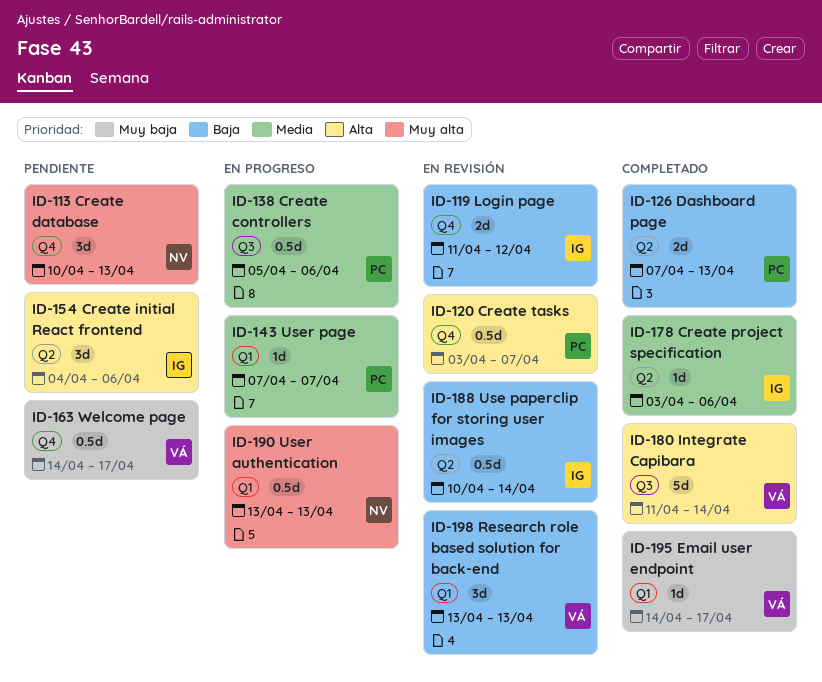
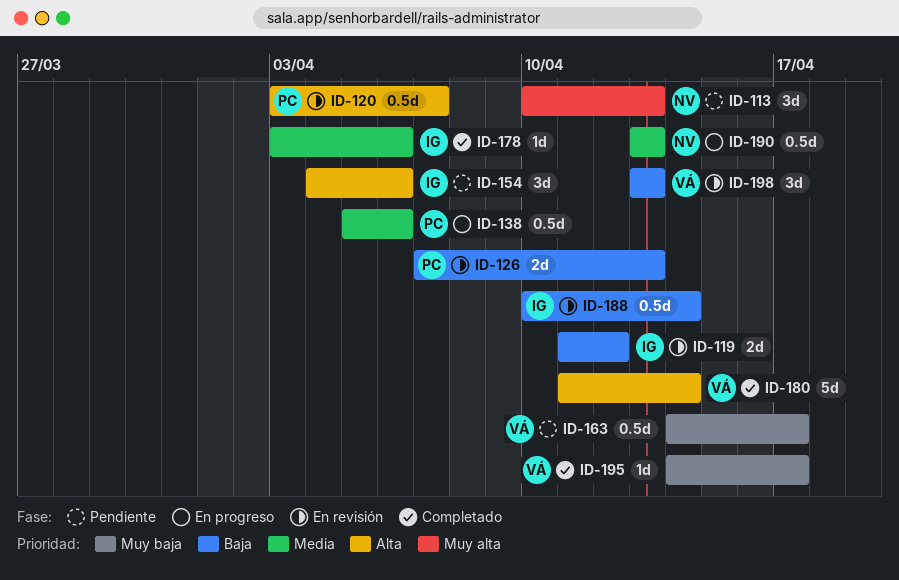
ID-126, status: Completado -> En revisión
ID-143: present -> none
ID-190, priority: Muy alta -> Media

